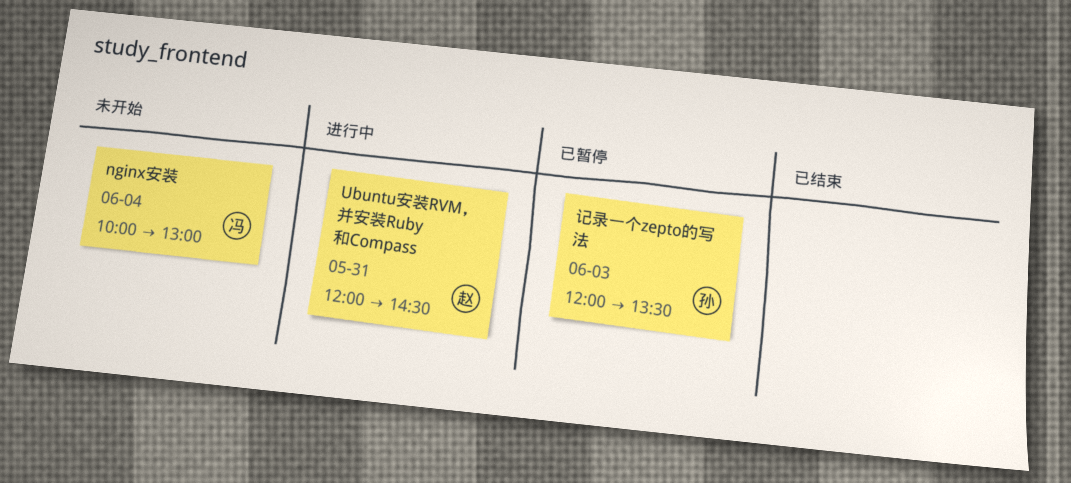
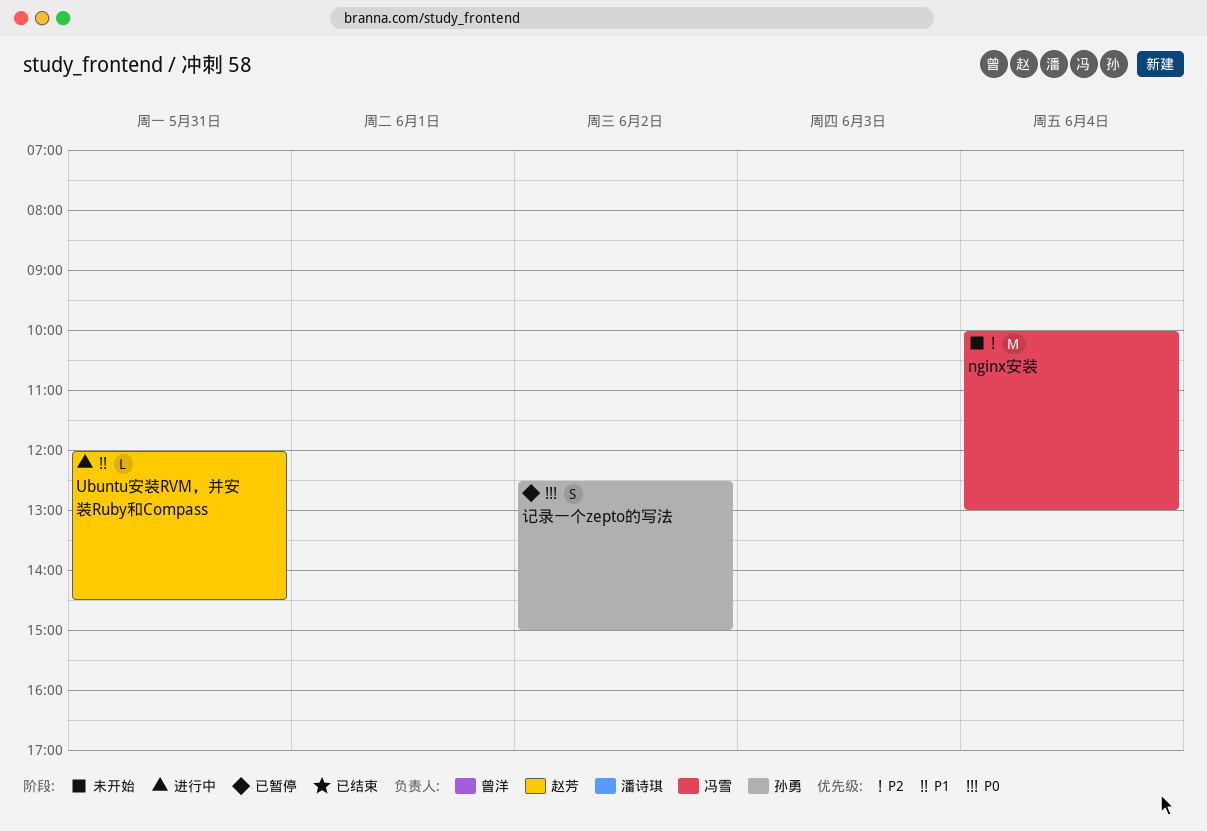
记录一个zepto的写法, day: Jun 3 -> Jun 2
记录一个zepto的写法, begins: 12:00 -> 12:30
记录一个zepto的写法, ends: 13:30 -> 15:00

